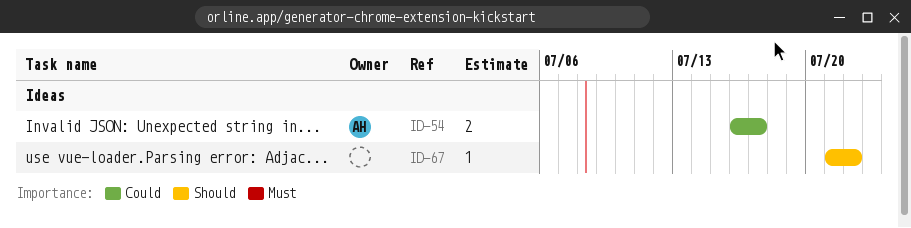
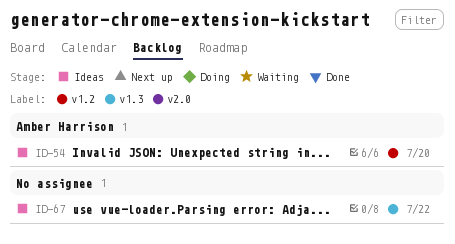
ID-54, due: Jul 17 -> Jul 20

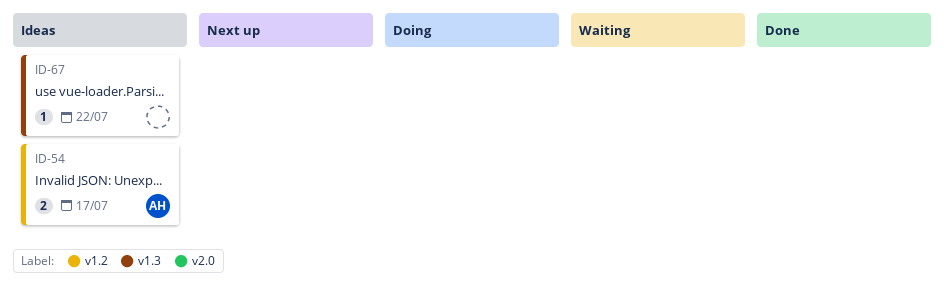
ID-54, due: Jul 20 -> Jul 17

